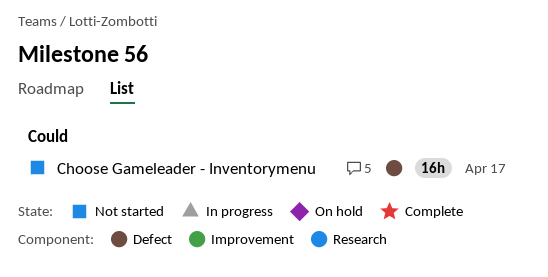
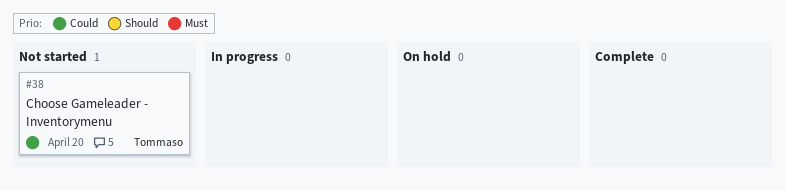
Choose Gameleader - Inventorymenu, due: Apr 17 -> Apr 20

